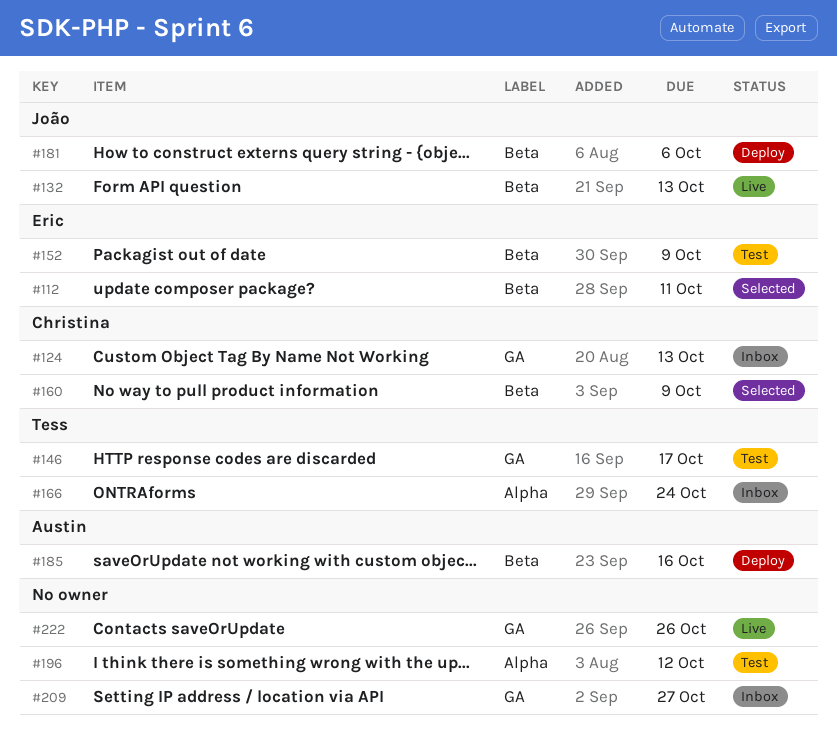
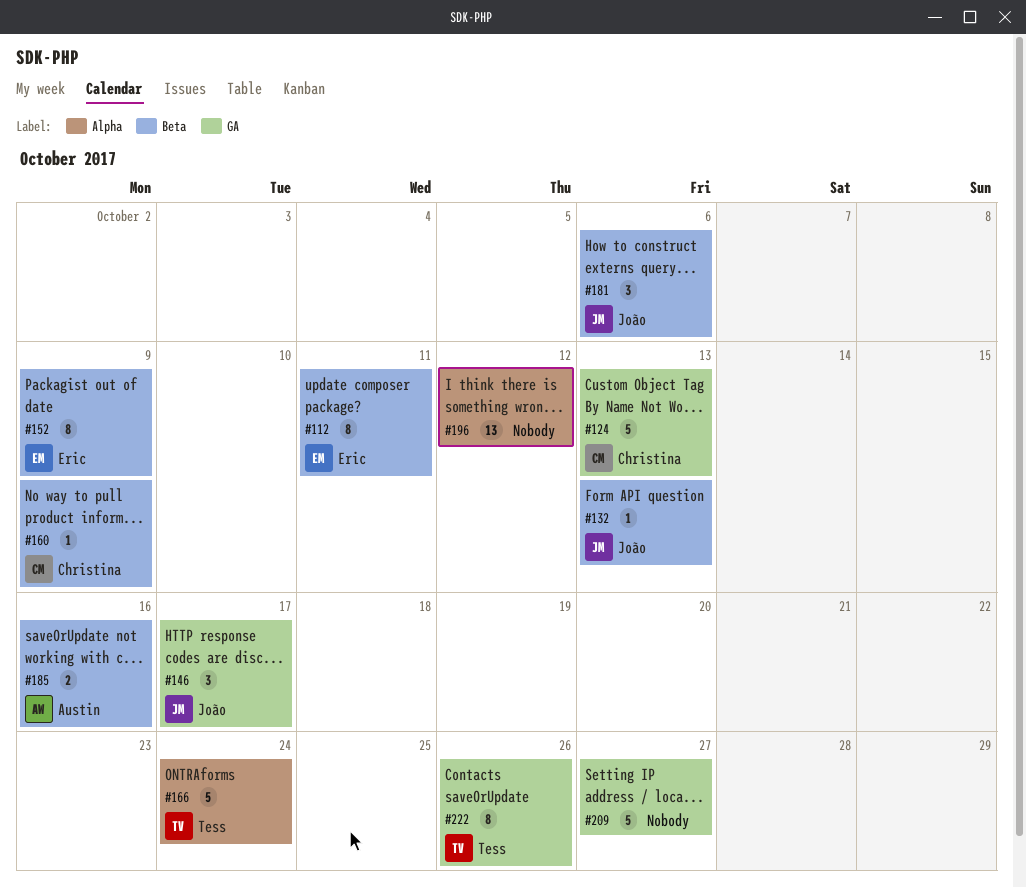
#146, owner: Tess -> João
#222, owner: none -> Tess

